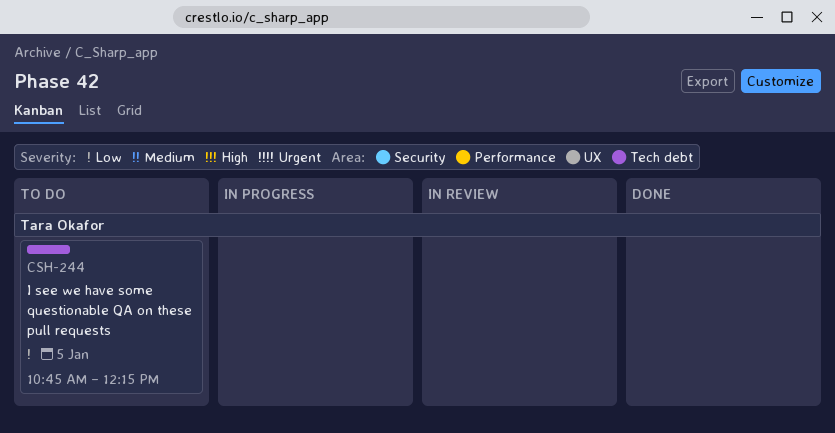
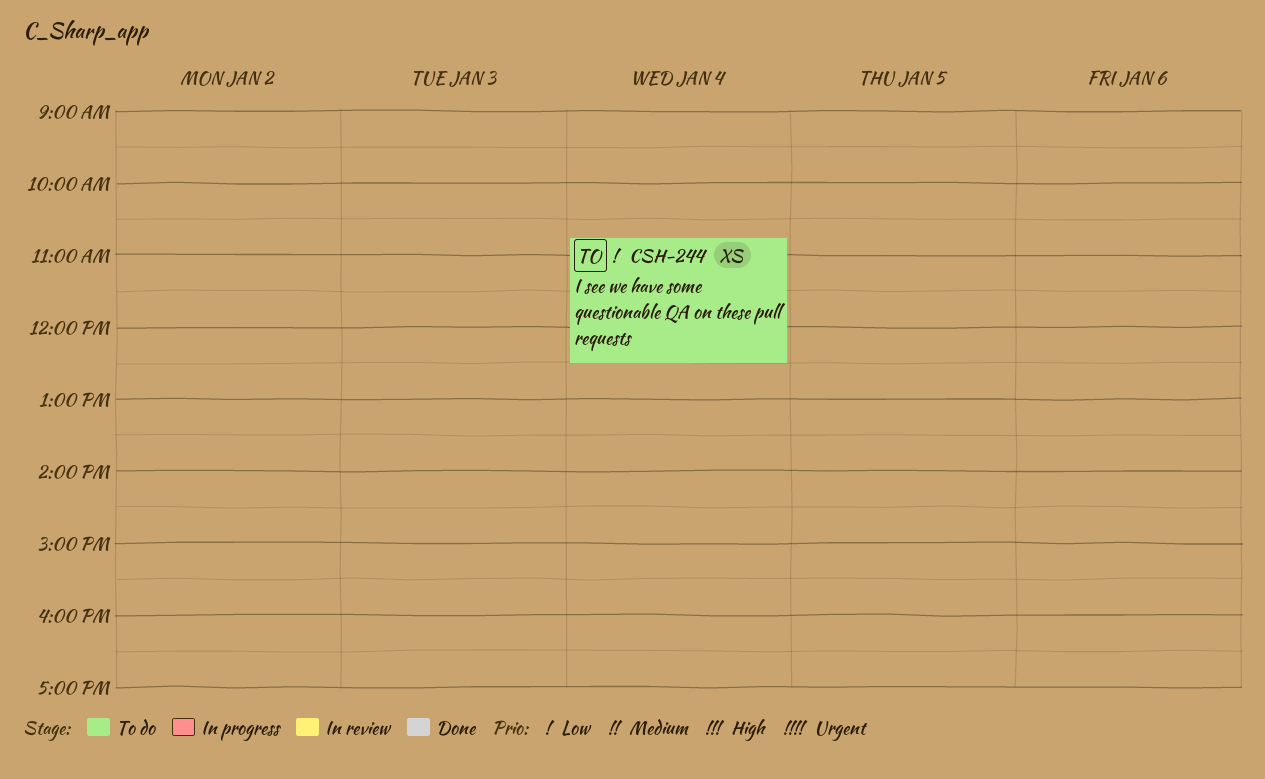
CSH-244, day: Jan 5 -> Jan 4
CSH-244, ends: 12:15 -> 12:30

